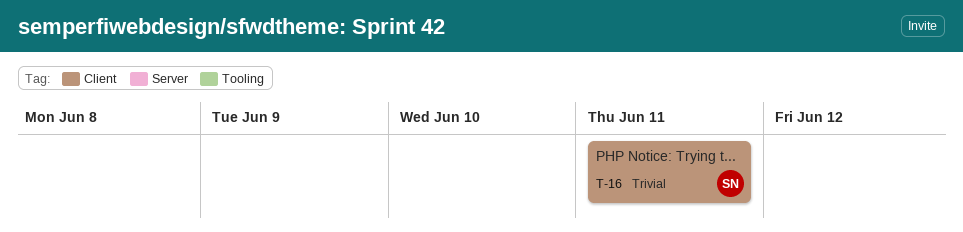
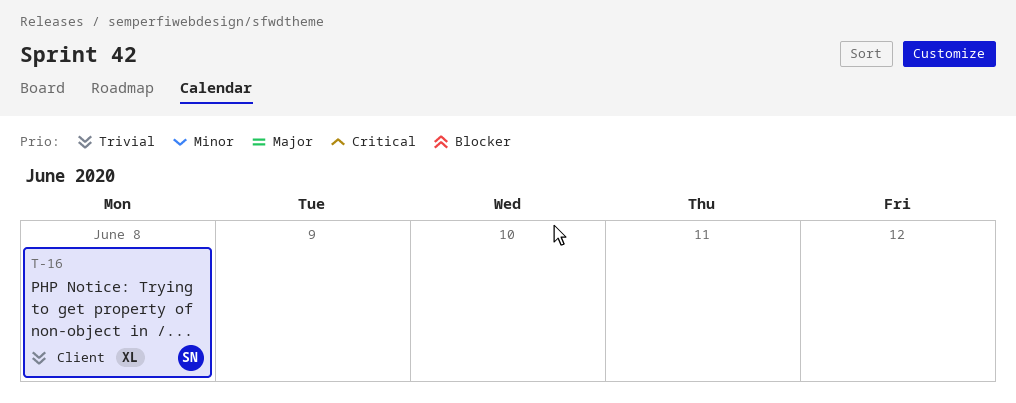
T-16, due: Jun 11 -> Jun 8

